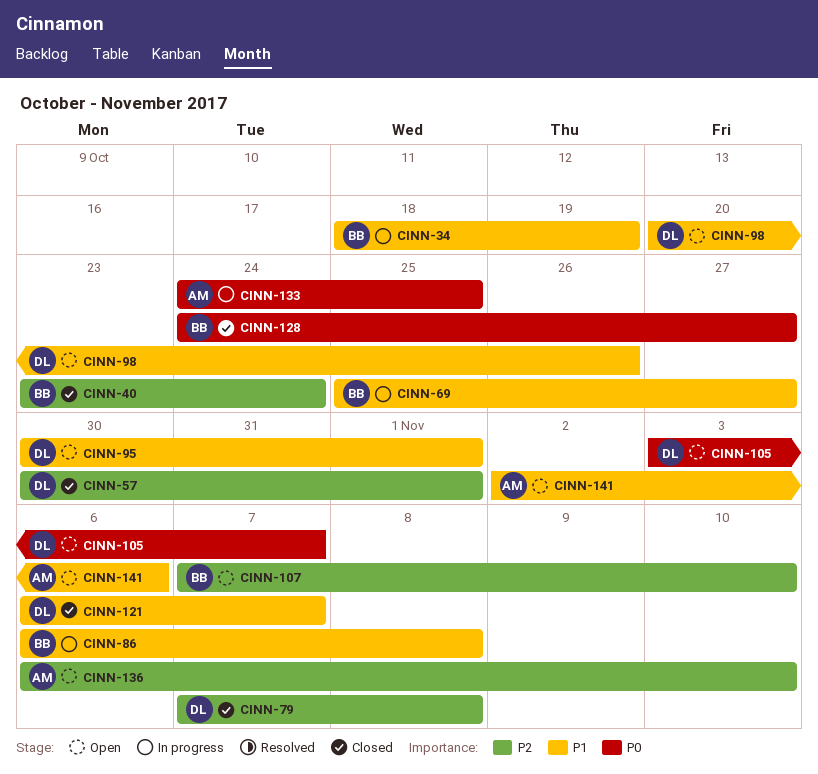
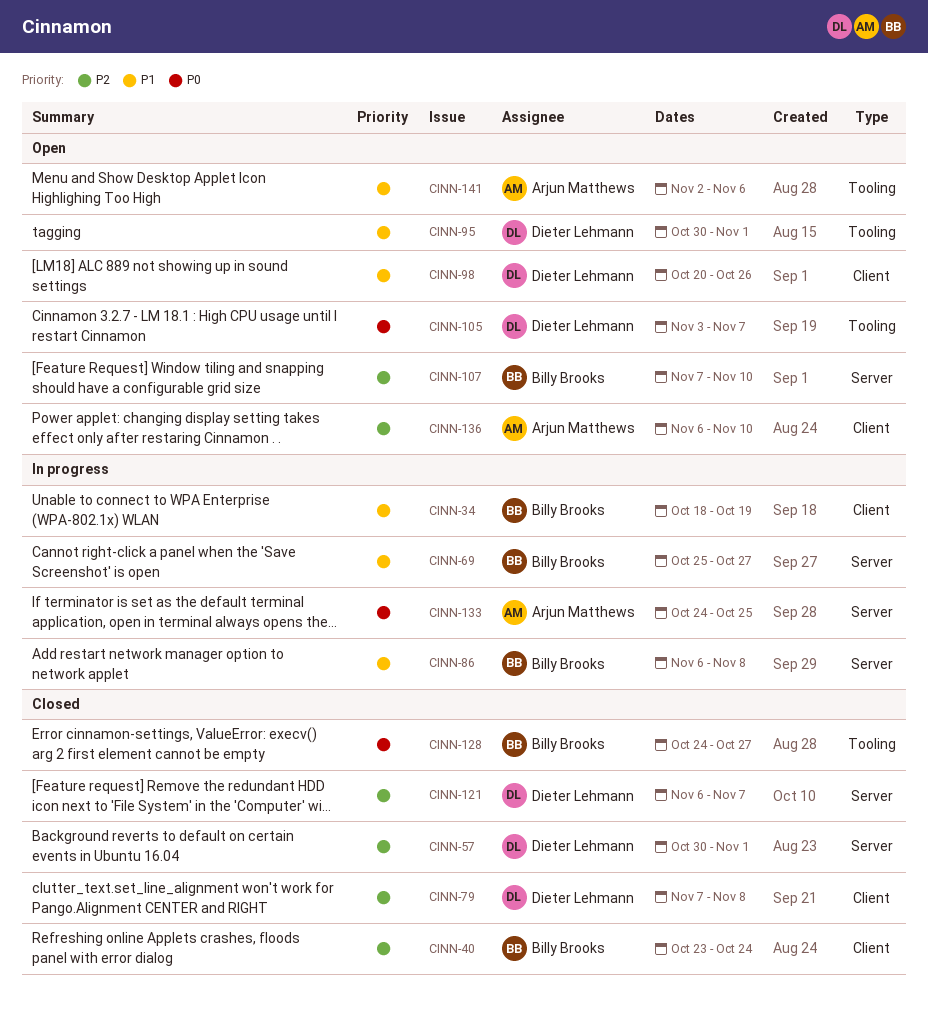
CINN-121, priority: P1 -> P2

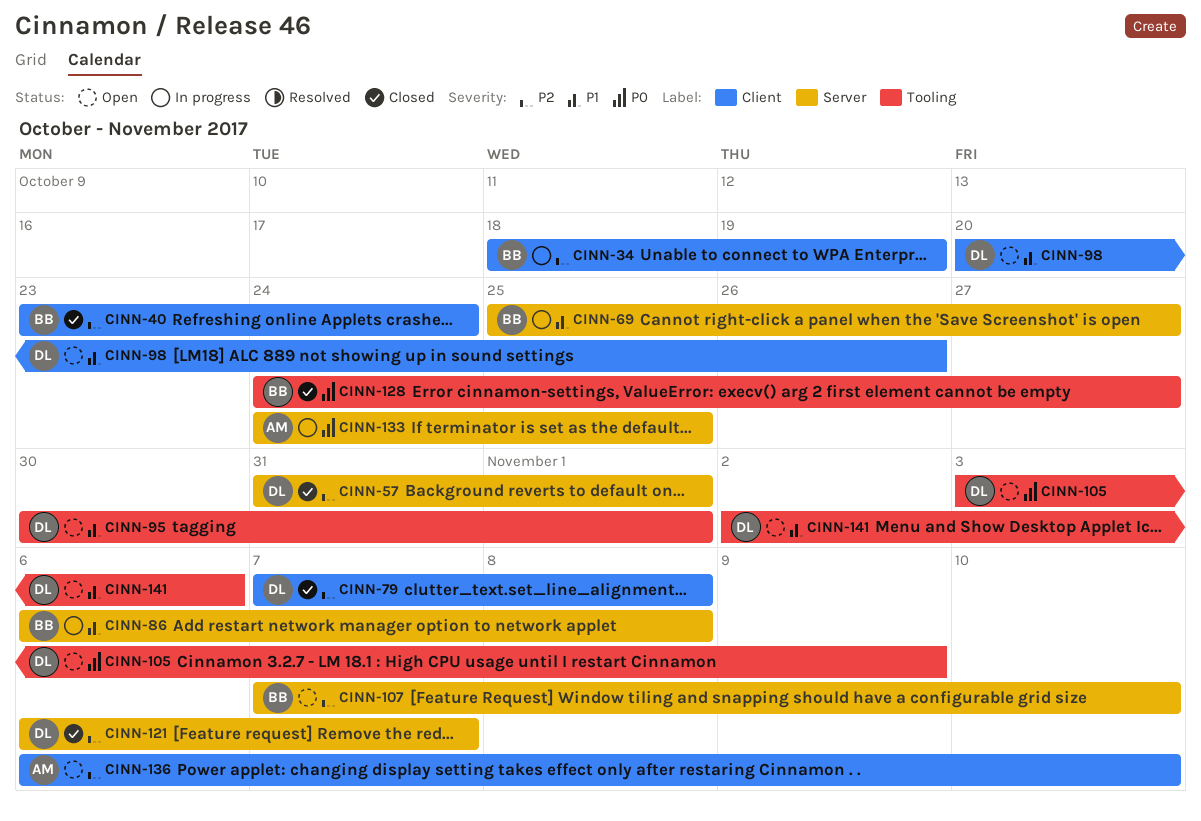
CINN-34, priority: P1 -> P2
CINN-57, start: Oct 30 -> Oct 31
CINN-105, due: Nov 7 -> Nov 9
CINN-141, owner: Arjun Matthews -> Dieter Lehmann

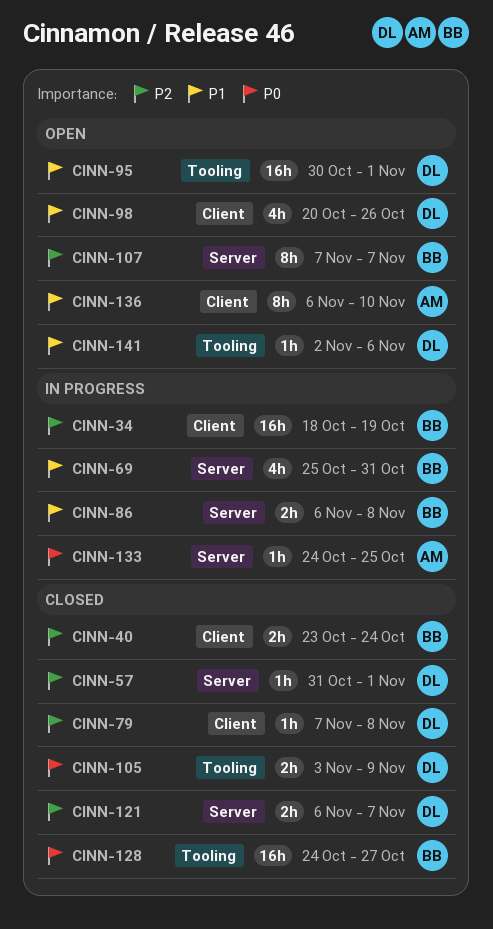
CINN-69, due: Oct 27 -> Oct 31
CINN-105, status: Open -> Closed
CINN-107, due: Nov 10 -> Nov 7
CINN-136, priority: P2 -> P1

